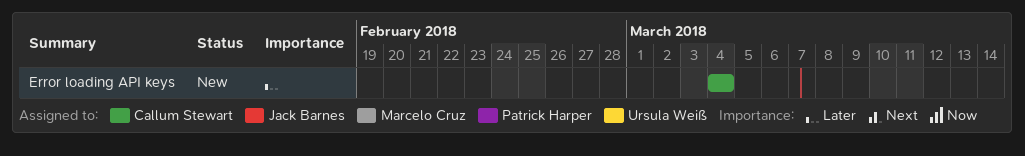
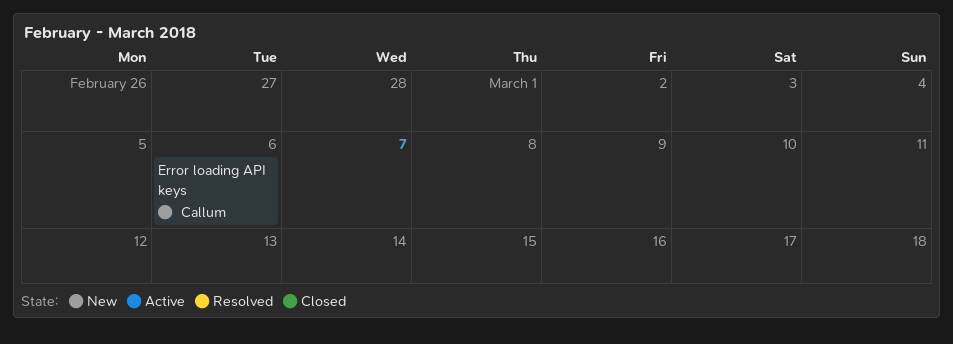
Error loading API keys, due: Mar 4 -> Mar 6

